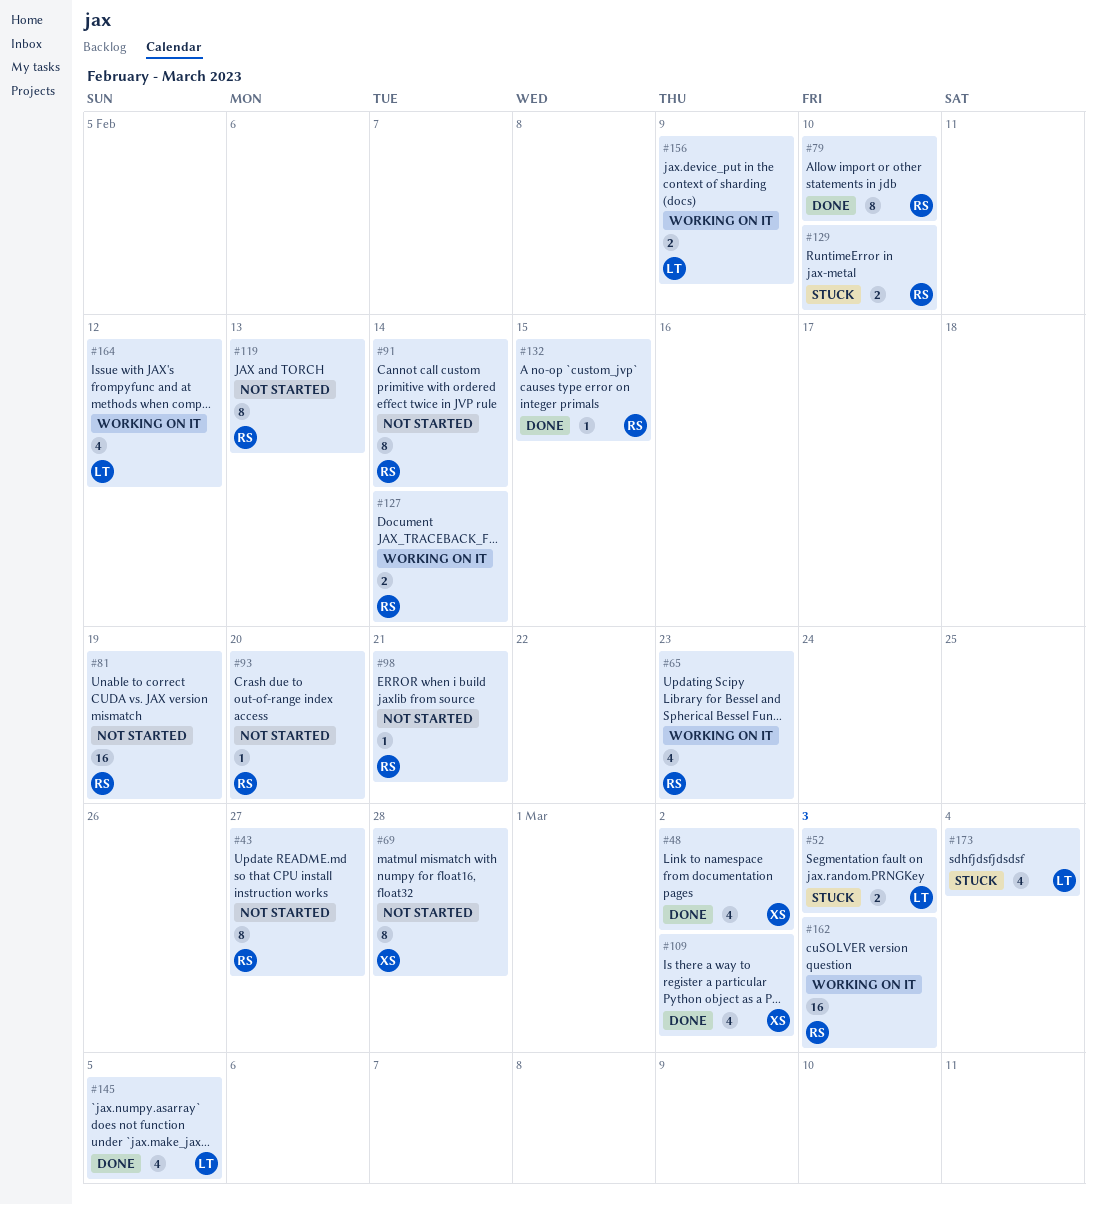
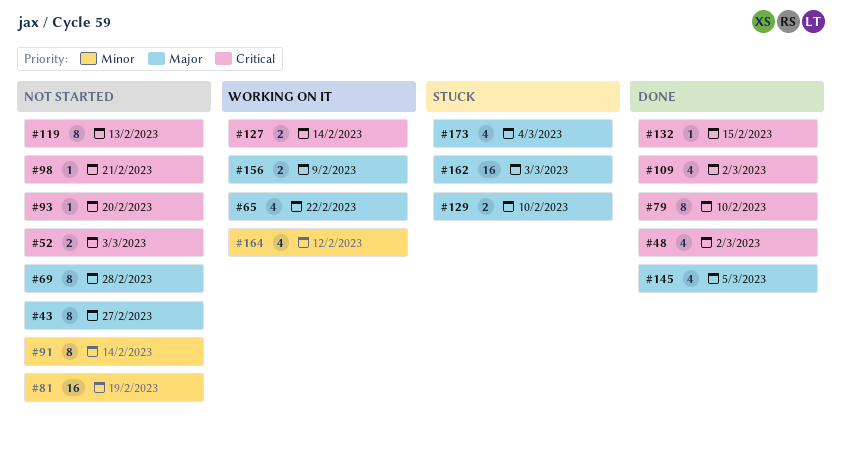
#52, status: Stuck -> Not started
#65, due: Feb 23 -> Feb 22
#162, status: Working on it -> Stuck

